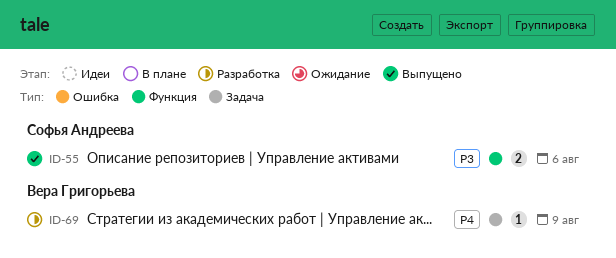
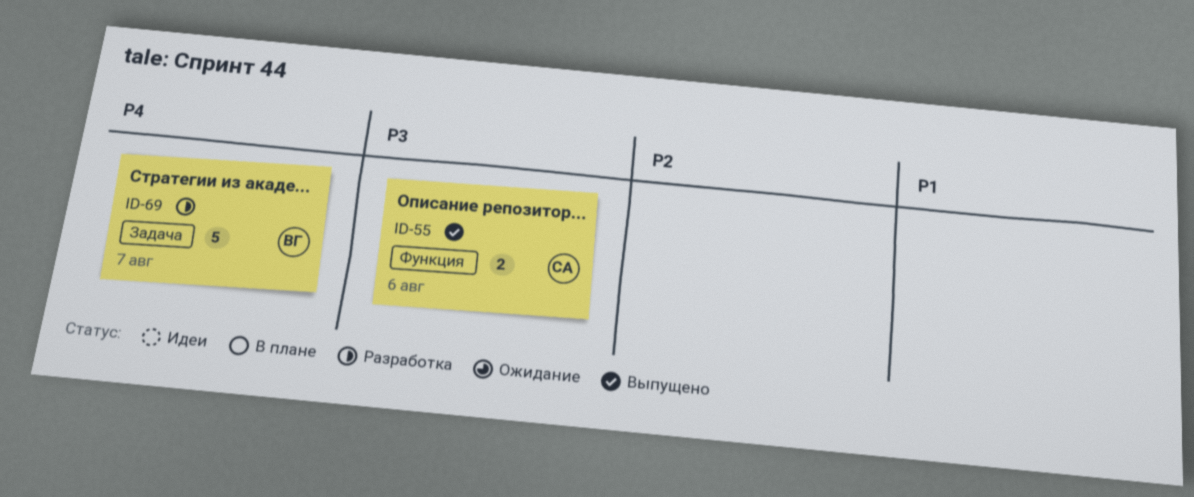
ID-69, estimate: 1 -> 5
ID-69, due: Aug 9 -> Aug 7

